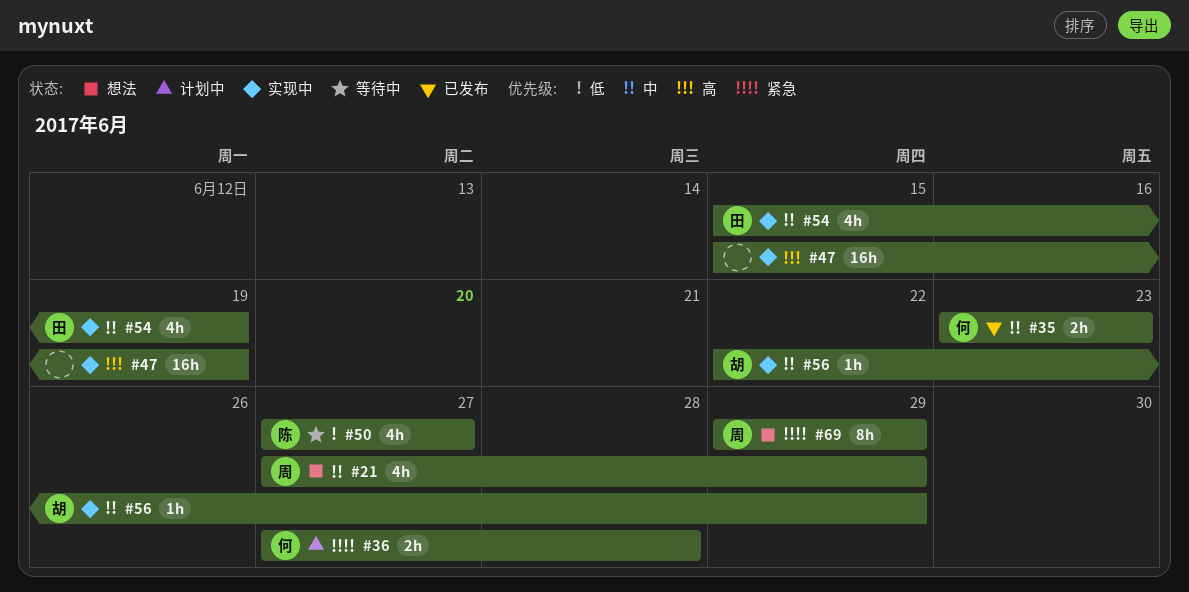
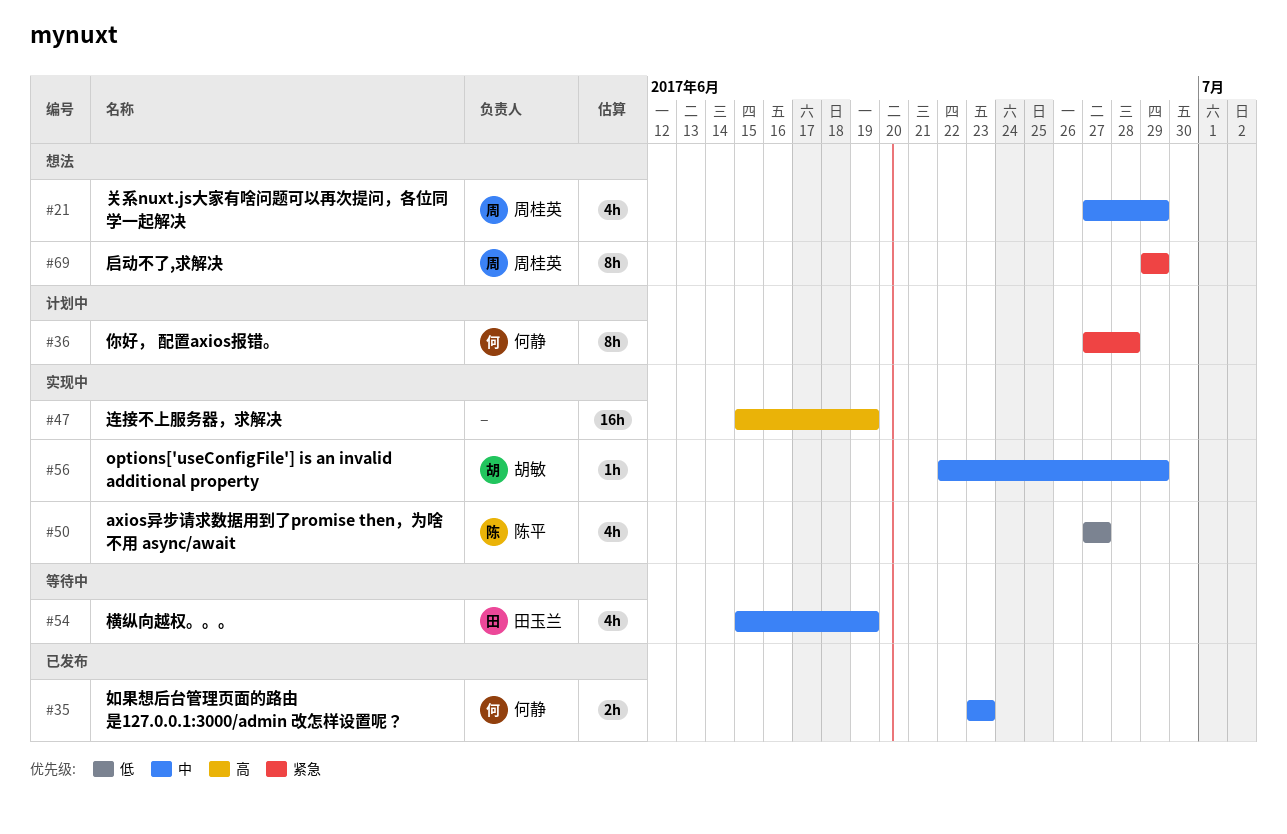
#36, estimate: 2h -> 8h
#50, status: 等待中 -> 实现中
#54, status: 实现中 -> 等待中

